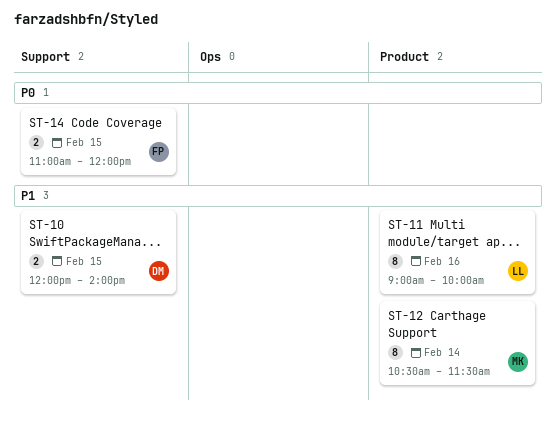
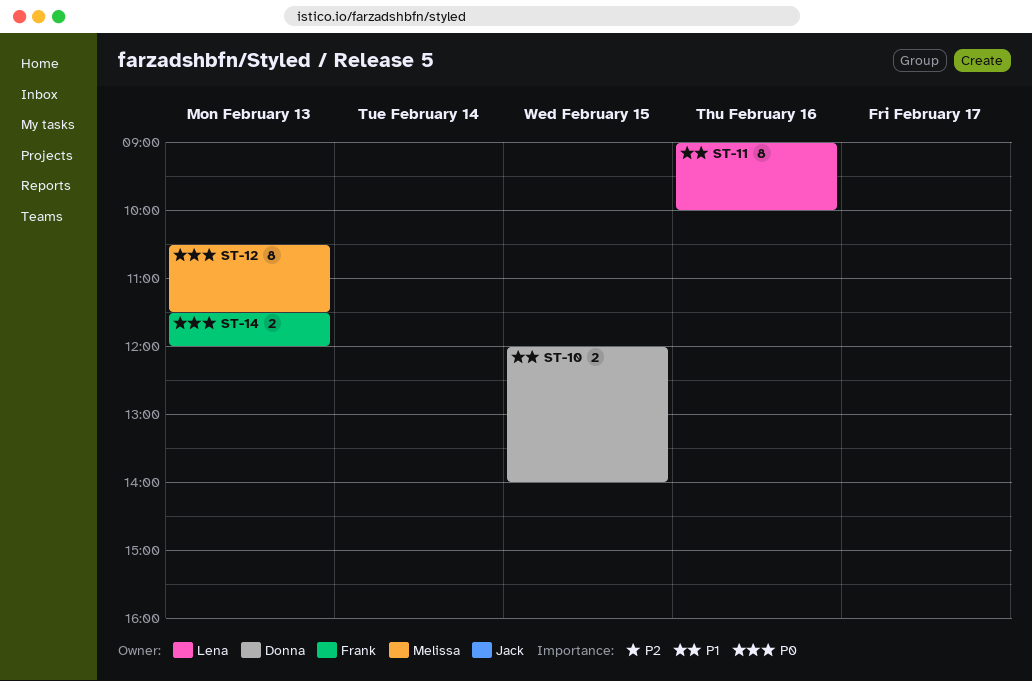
ST-12, priority: P1 -> P0
ST-12, day: Feb 14 -> Feb 13
ST-14, day: Feb 15 -> Feb 13
ST-14, begins: 11:00 -> 11:30

